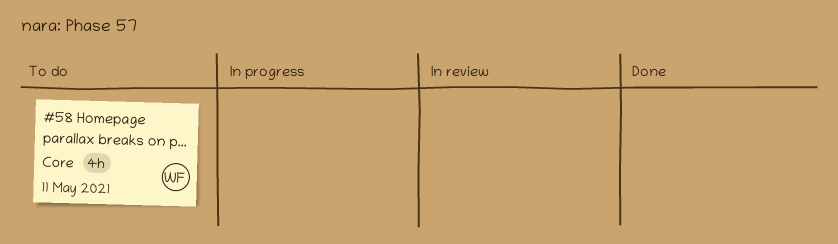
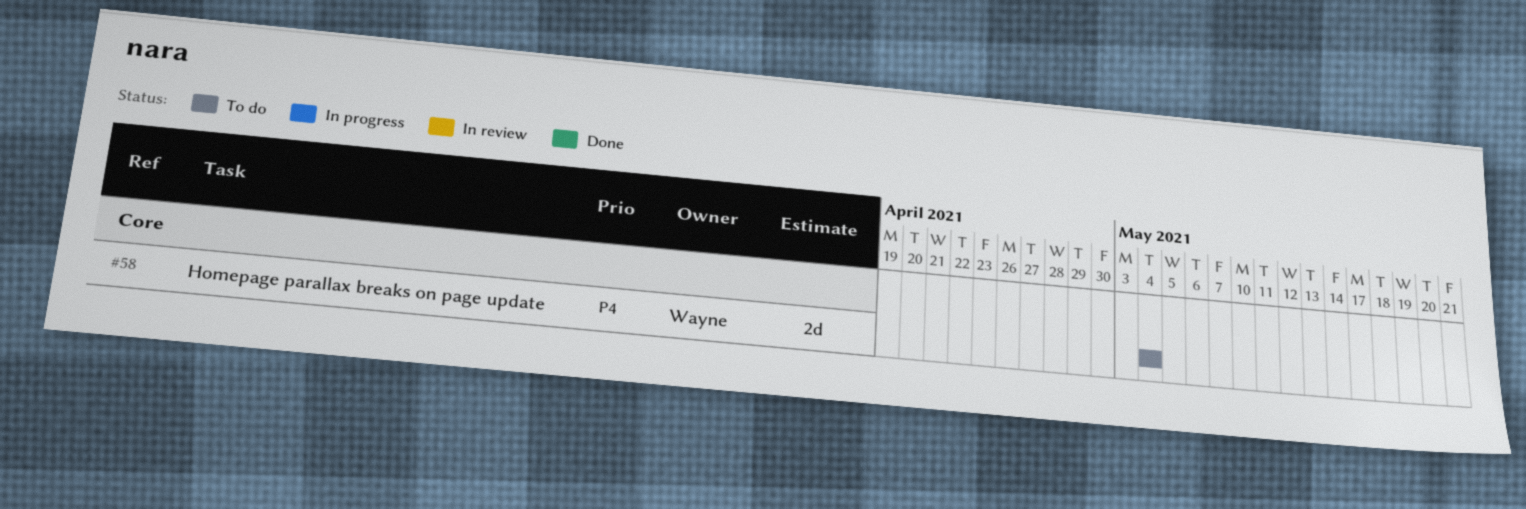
#58, estimate: 4h -> 2d
#58, due: May 11 -> May 4

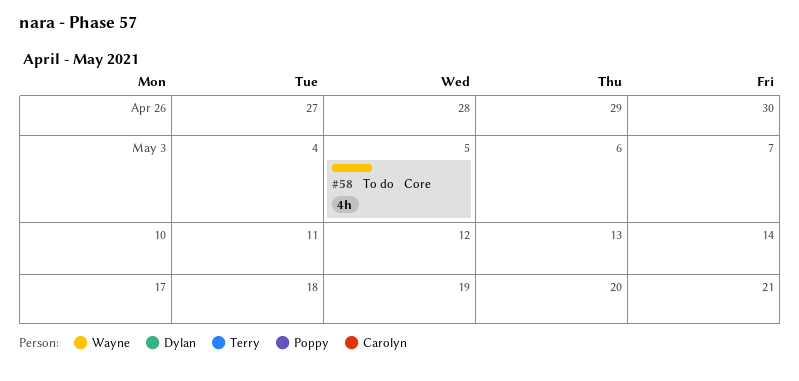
#58, estimate: 2d -> 4h
#58, due: May 4 -> May 5

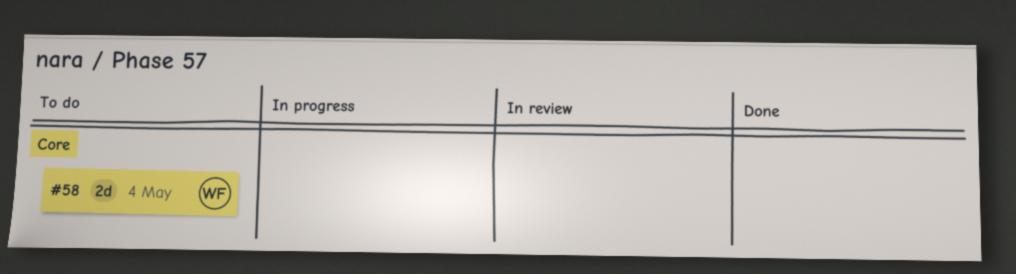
#58, estimate: 4h -> 2d
#58, due: May 5 -> May 4

